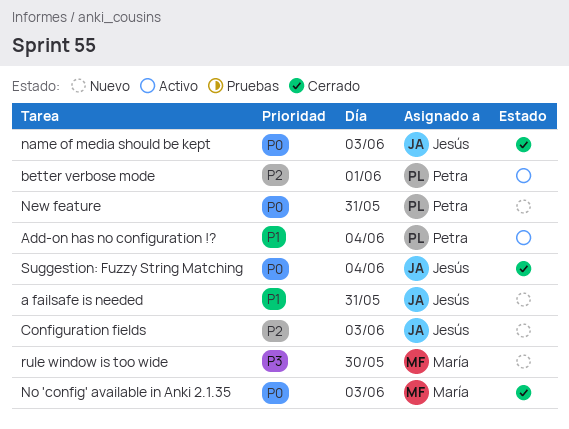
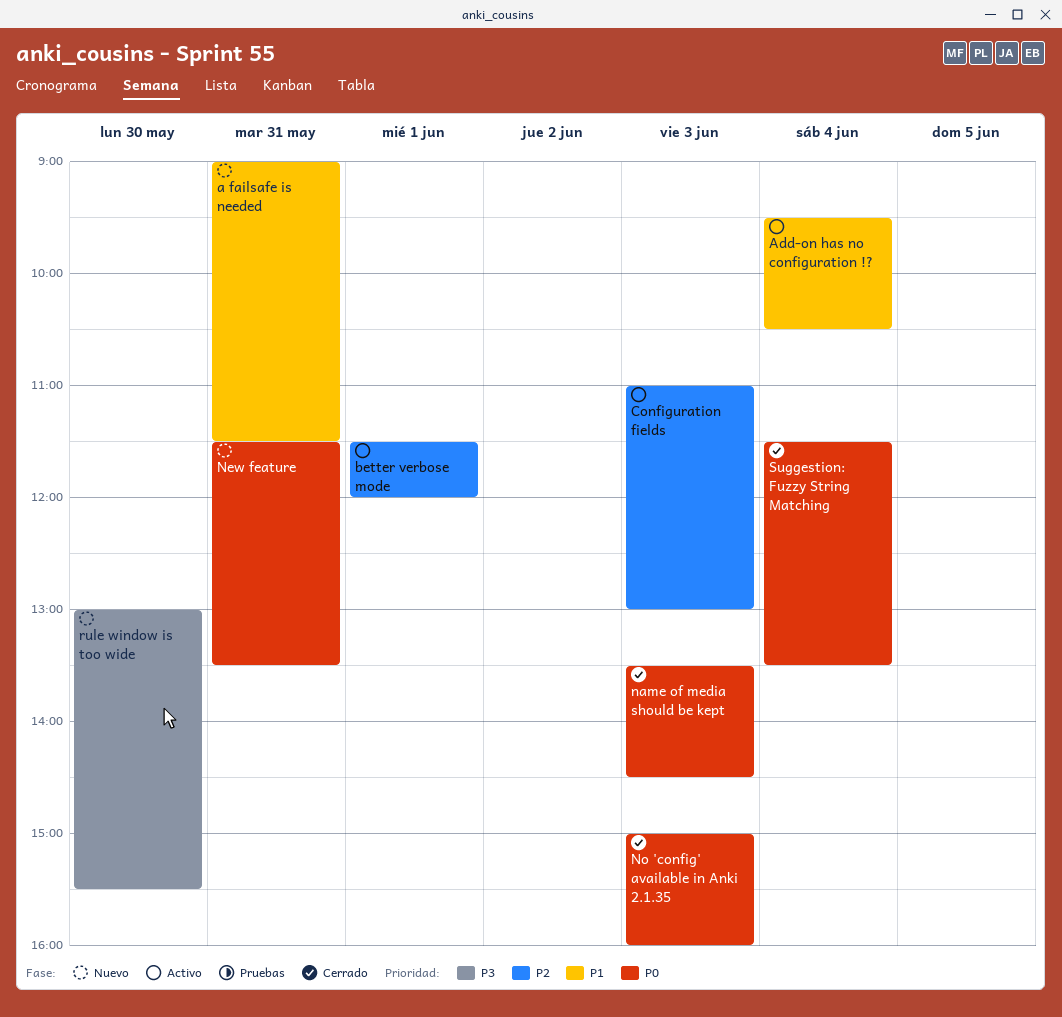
Configuration fields, status: Nuevo -> Activo

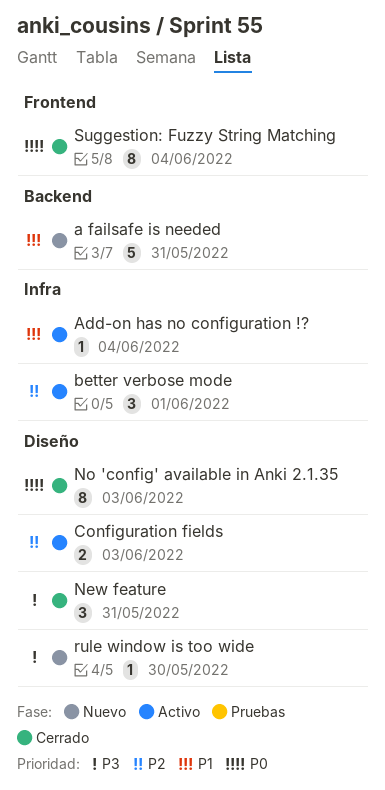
name of media should be kept: present -> none
New feature, status: Nuevo -> Cerrado
New feature, priority: P0 -> P3

